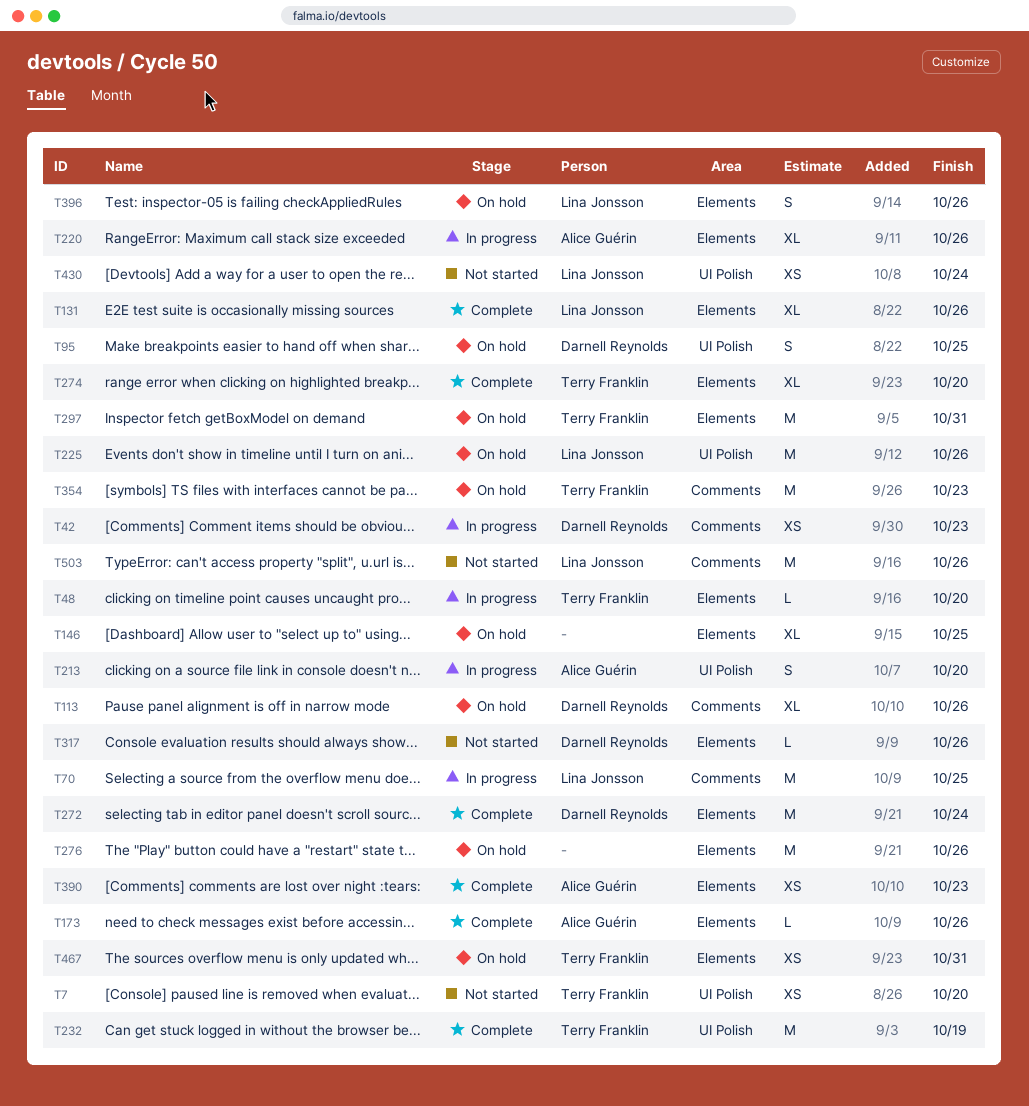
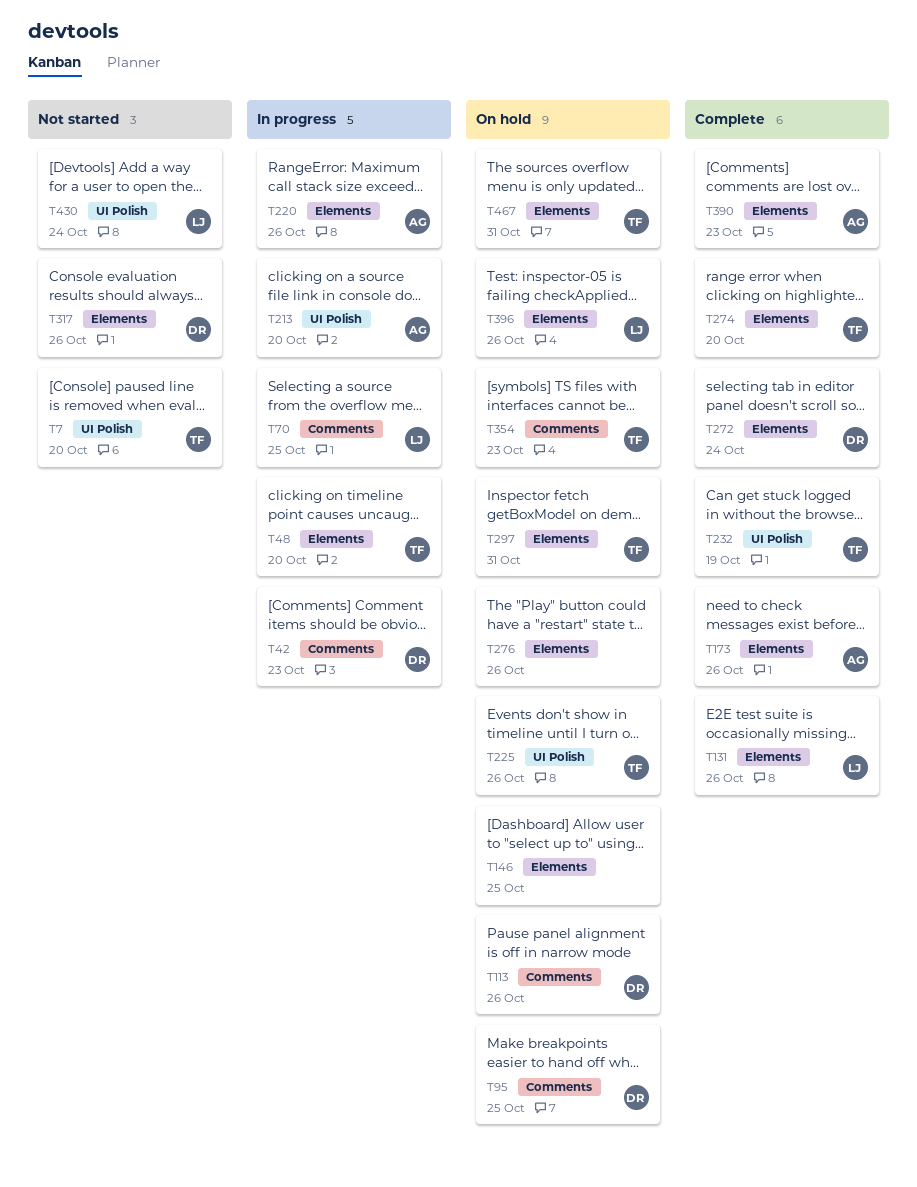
T95, label: UI Polish -> Comments
T225, owner: Lina Jonsson -> Terry Franklin
T503: present -> none

